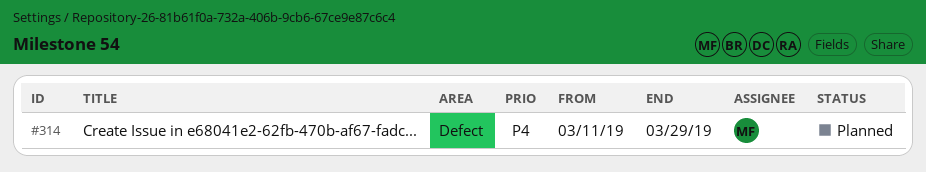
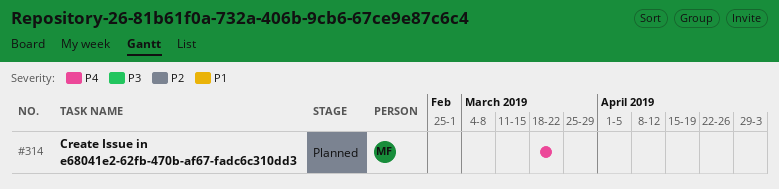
#314, start: Mar 11 -> Mar 18
#314, due: Mar 29 -> Mar 22

